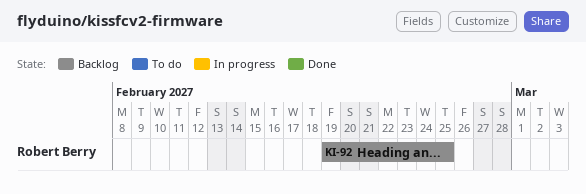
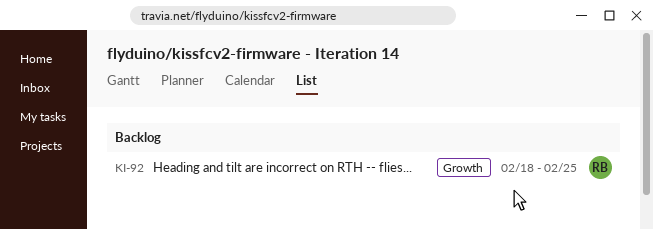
KI-92, start: Feb 19 -> Feb 18

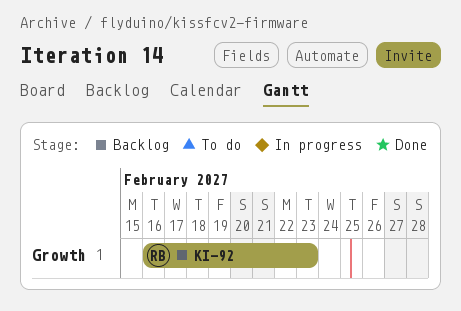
KI-92, start: Feb 18 -> Feb 16
KI-92, due: Feb 25 -> Feb 23

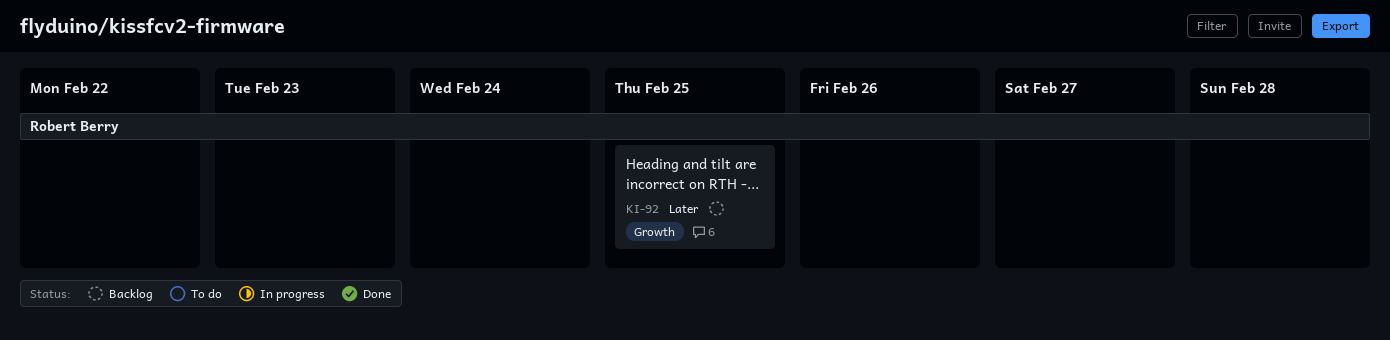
KI-92, due: Feb 23 -> Feb 25

